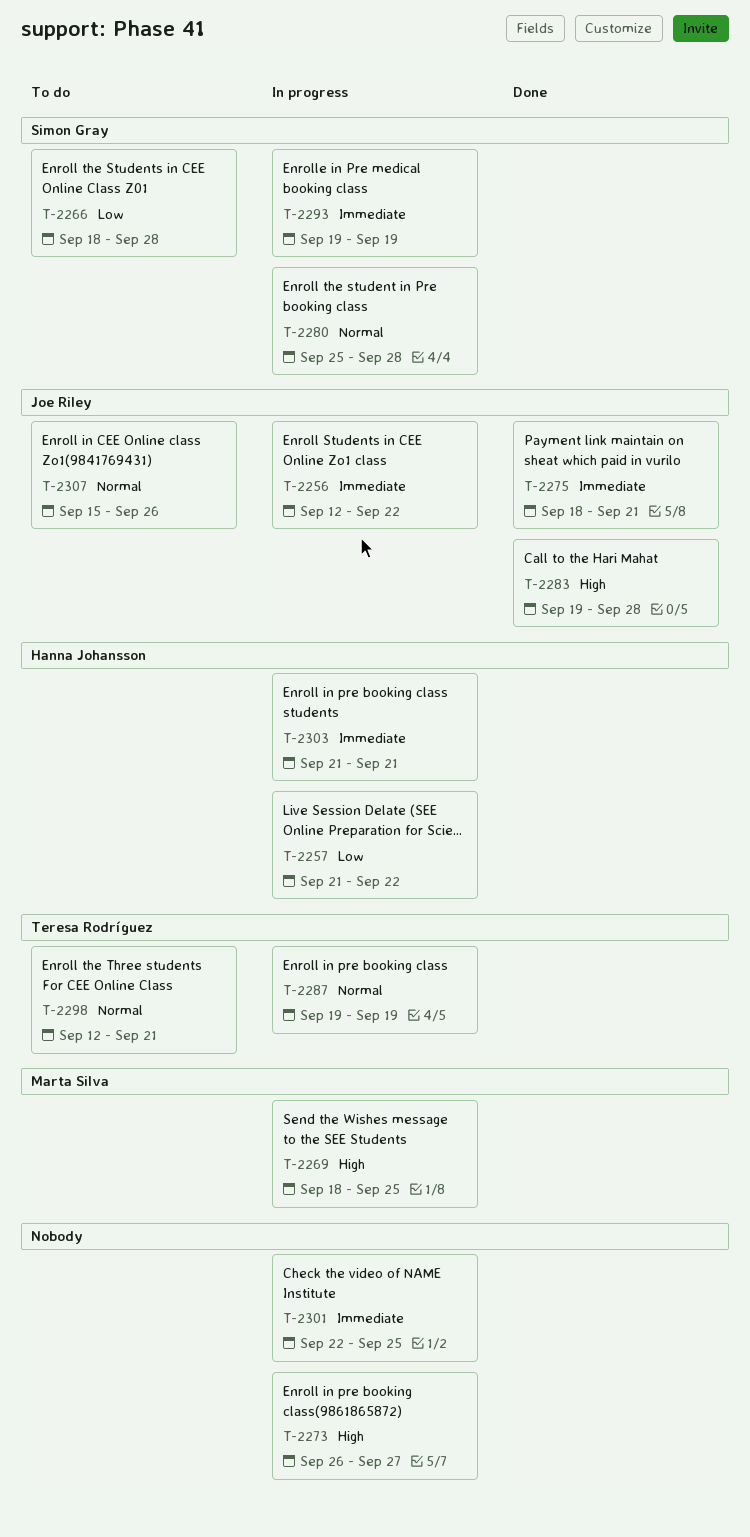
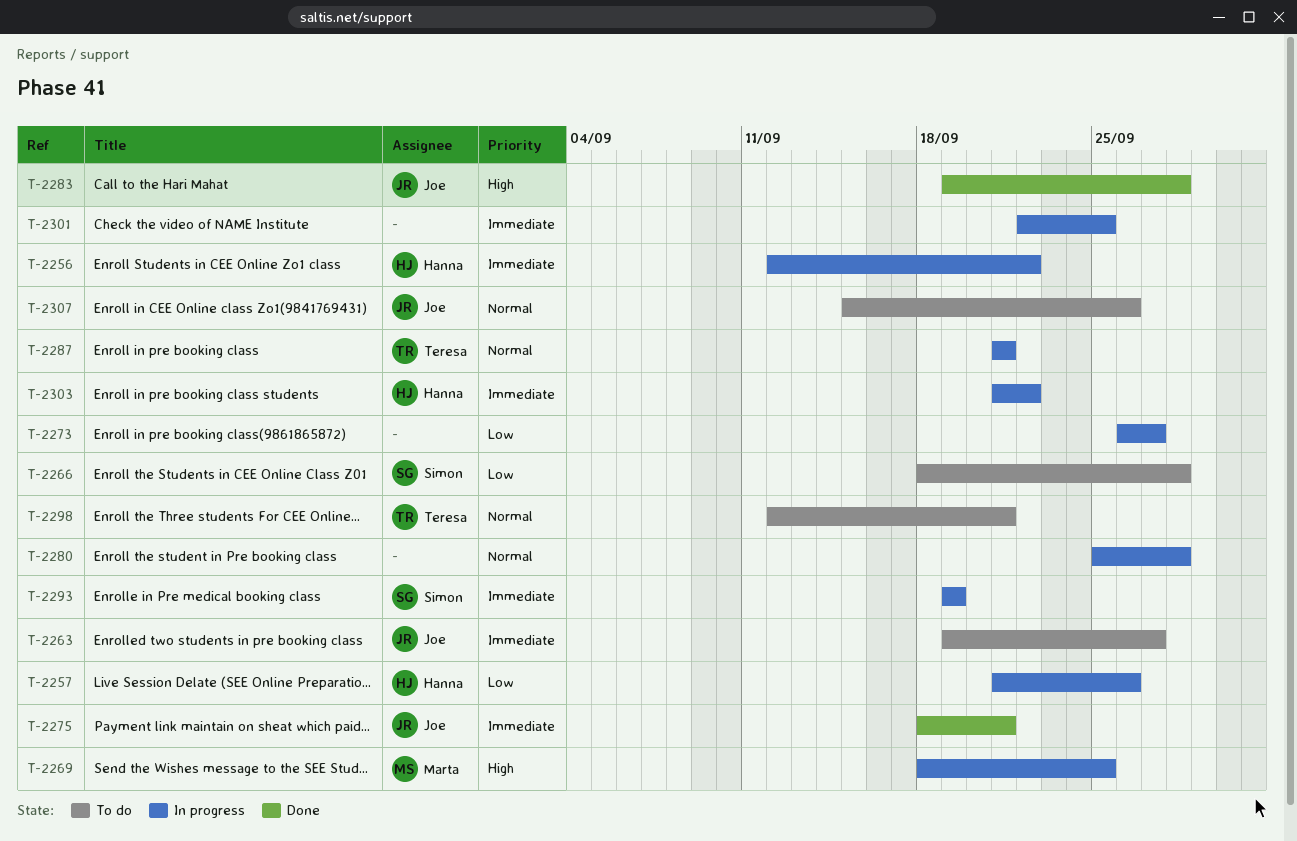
T-2256, owner: Joe Riley -> Hanna Johansson
T-2257, due: Sep 22 -> Sep 26
T-2263: none -> present
T-2273, priority: High -> Low
T-2280, owner: Simon Gray -> none
T-2287, start: Sep 19 -> Sep 21
T-2287, due: Sep 19 -> Sep 21
T-2303, due: Sep 21 -> Sep 22

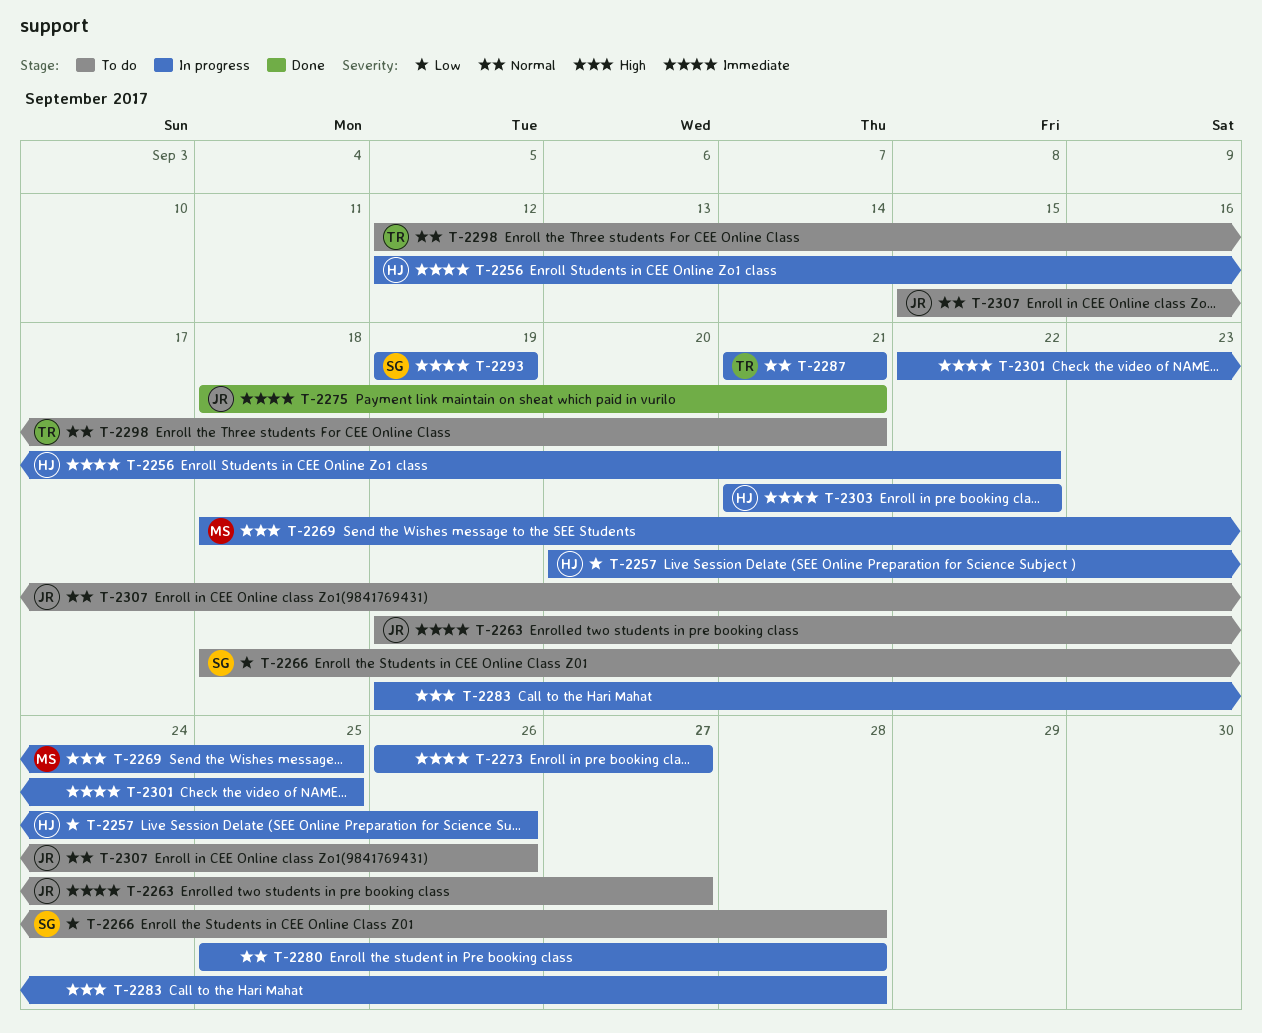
T-2257, start: Sep 21 -> Sep 20
T-2273, priority: Low -> Immediate
T-2283, status: Done -> In progress
T-2283, owner: Joe -> none

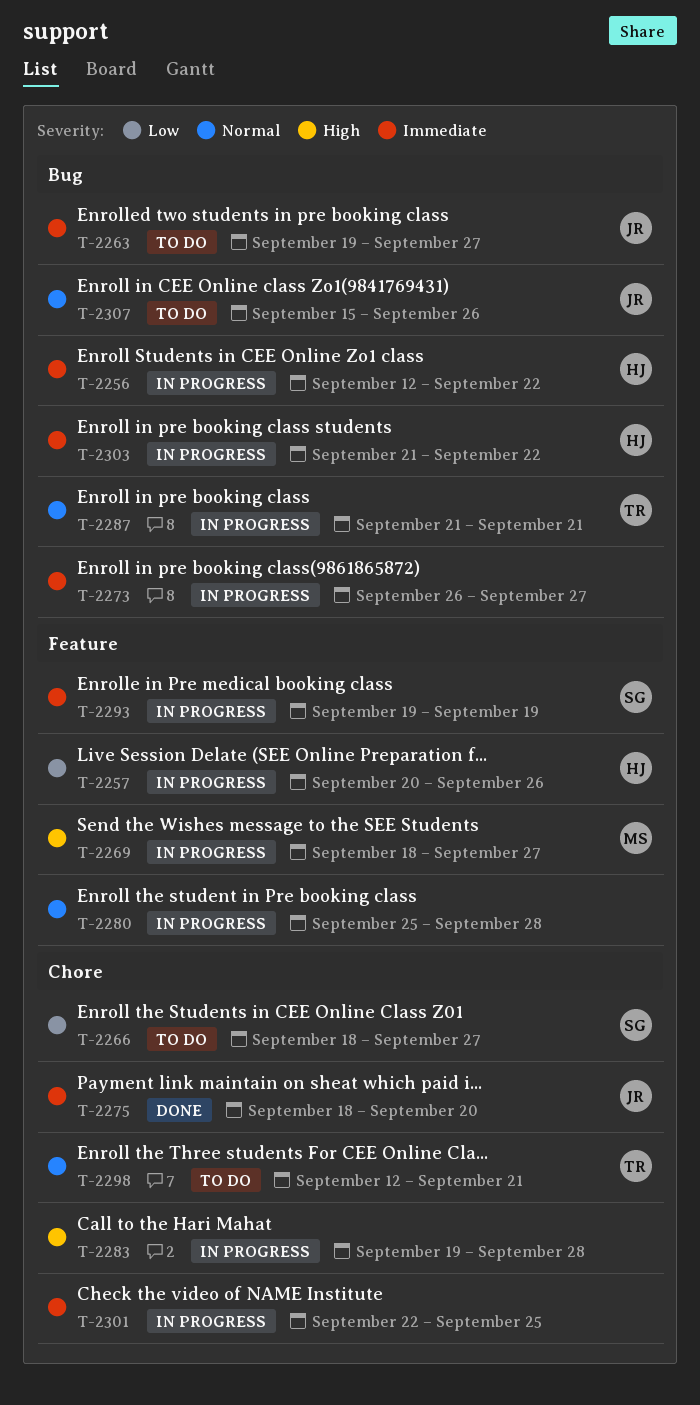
T-2266, due: Sep 28 -> Sep 27
T-2269, due: Sep 25 -> Sep 27
T-2275, due: Sep 21 -> Sep 20

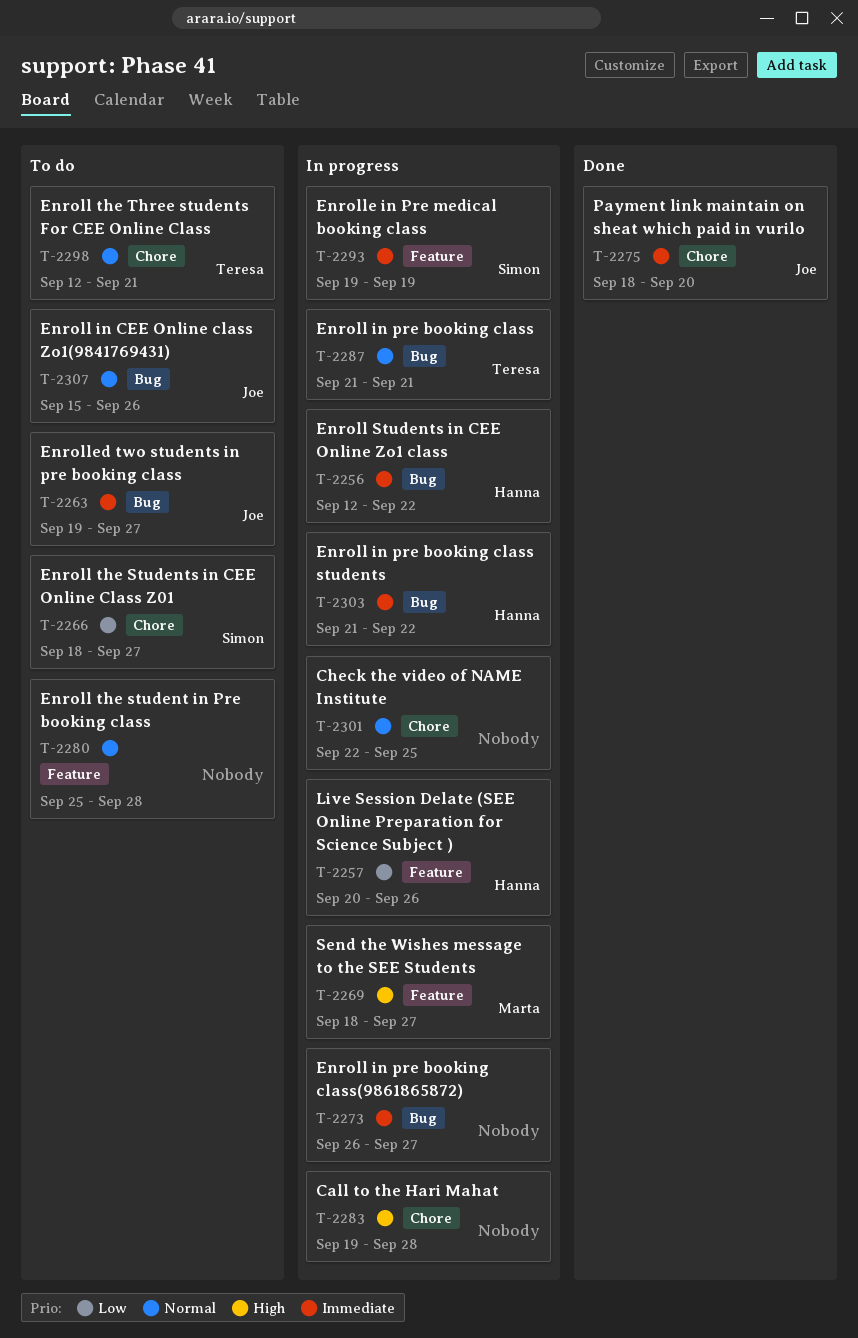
T-2280, status: In progress -> To do
T-2301, priority: Immediate -> Normal

